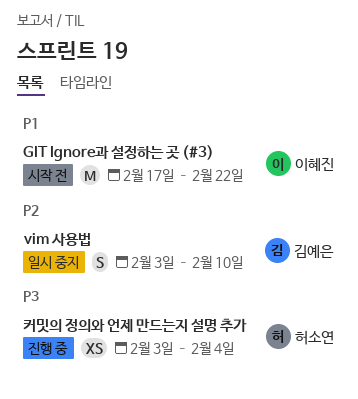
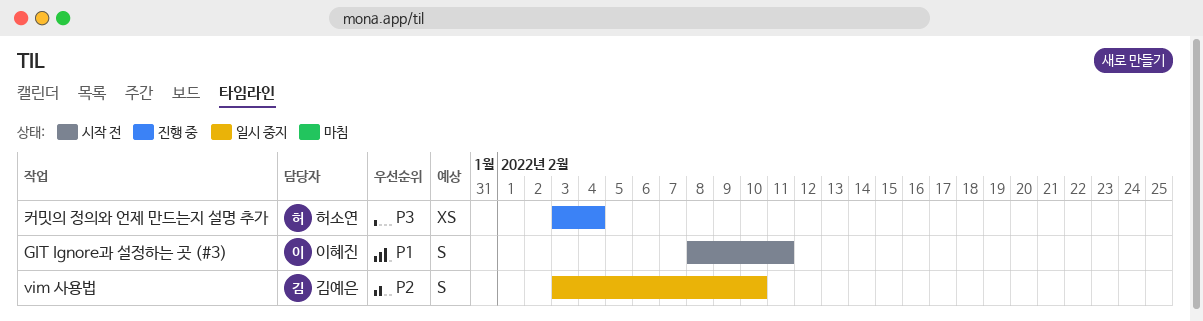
GIT Ignore과 설정하는 곳 (#3), estimate: M -> S
GIT Ignore과 설정하는 곳 (#3), start: Feb 17 -> Feb 8
GIT Ignore과 설정하는 곳 (#3), due: Feb 22 -> Feb 11

